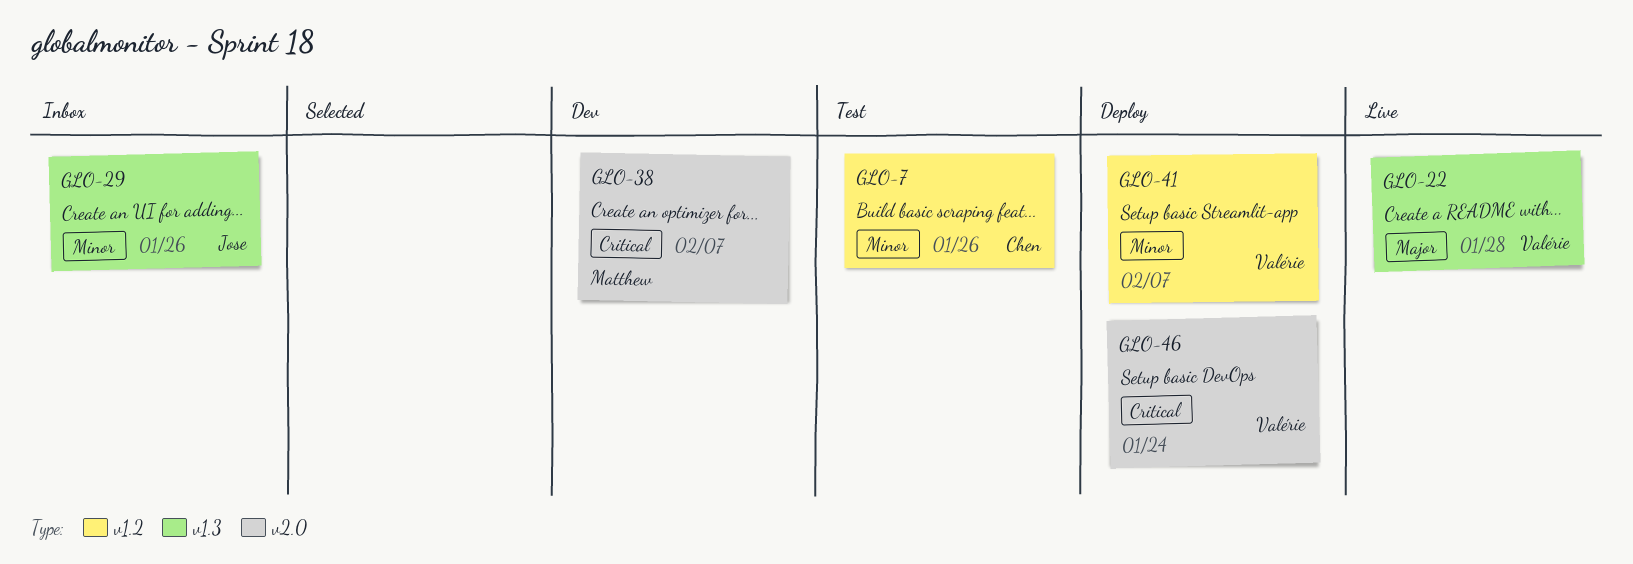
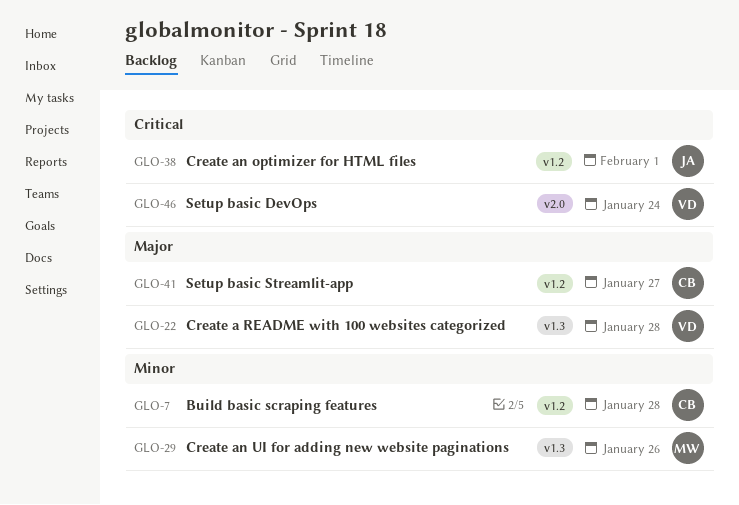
GLO-7, due: Jan 26 -> Jan 28
GLO-29, owner: Jose -> Matthew
GLO-38, owner: Matthew -> Jose
GLO-38, label: v2.0 -> v1.2
GLO-38, due: Feb 7 -> Feb 1
GLO-41, owner: Valérie -> Chen
GLO-41, priority: Minor -> Major
GLO-41, due: Feb 7 -> Jan 27

